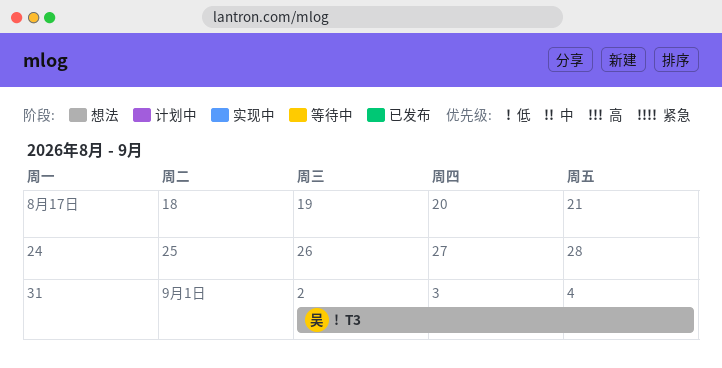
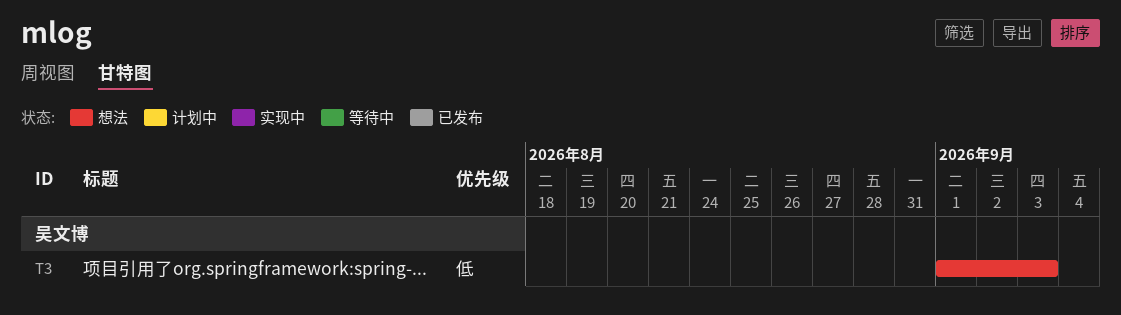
T3, start: Sep 2 -> Sep 1
T3, due: Sep 4 -> Sep 3

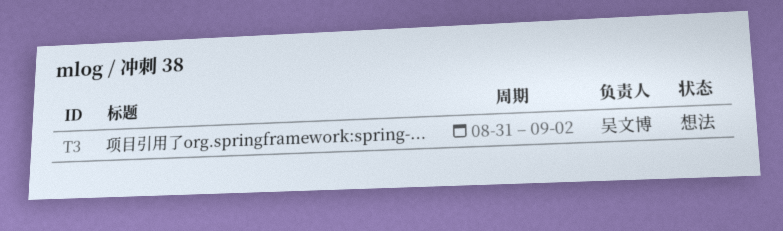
T3, start: Sep 1 -> Aug 31
T3, due: Sep 3 -> Sep 2

